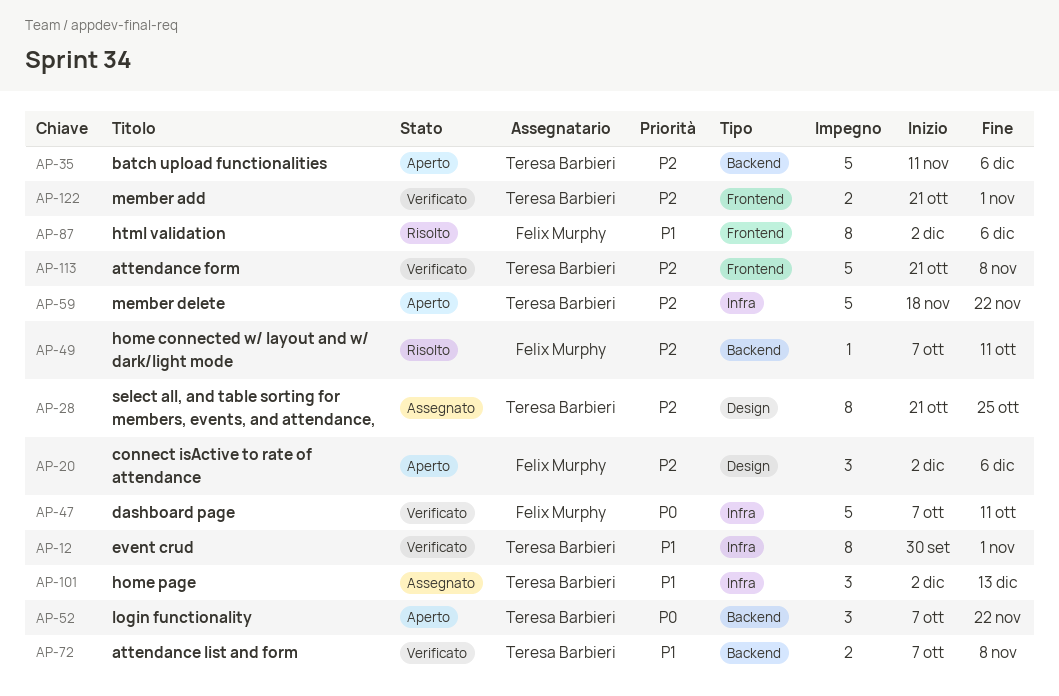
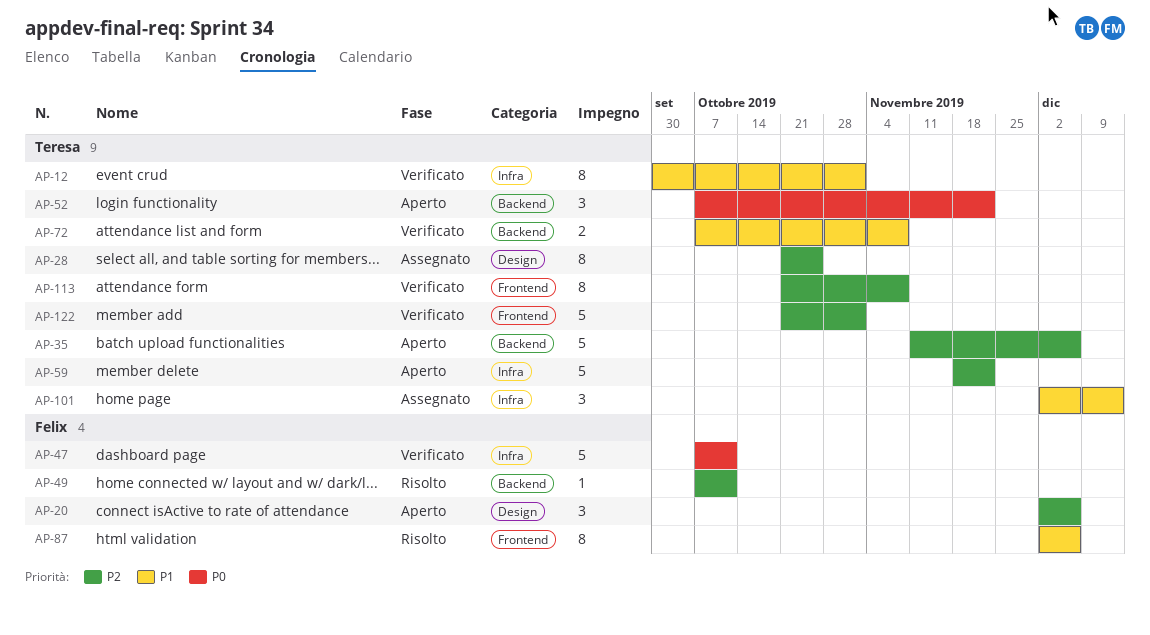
AP-113, estimate: 5 -> 8
AP-122, estimate: 2 -> 5

